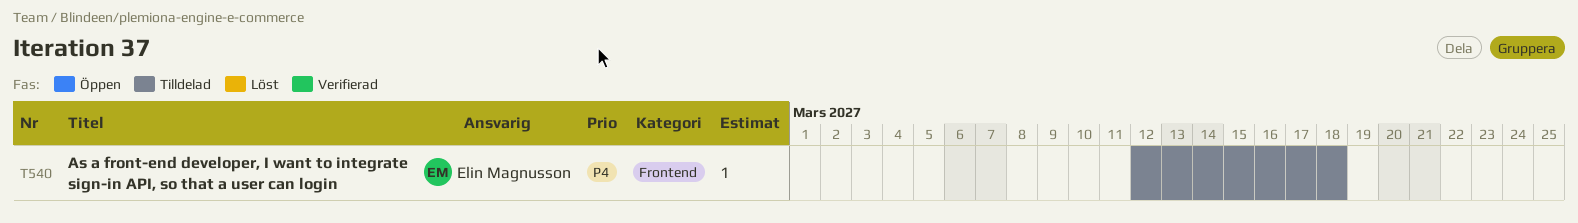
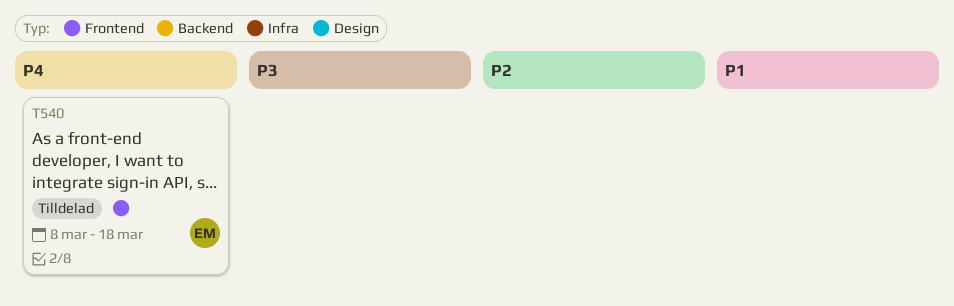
T540, start: Mar 12 -> Mar 8

